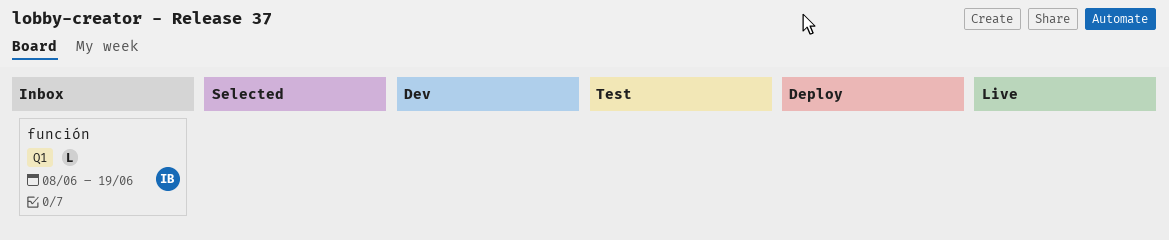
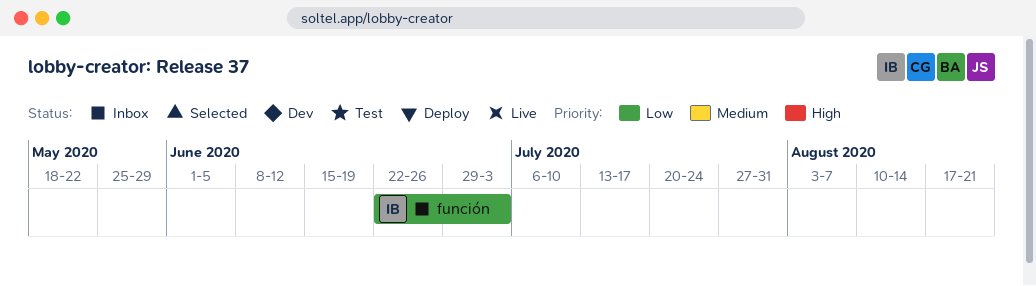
función, start: Jun 8 -> Jun 22
función, due: Jun 19 -> Jul 3

